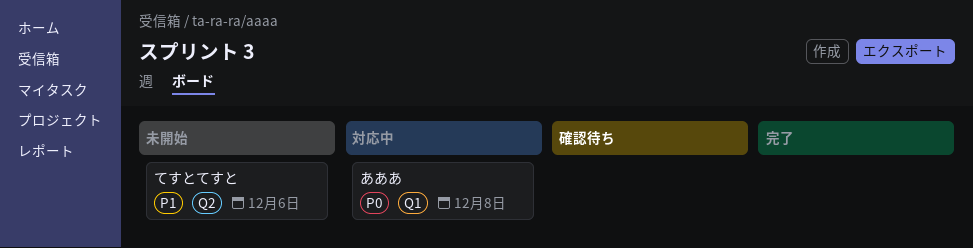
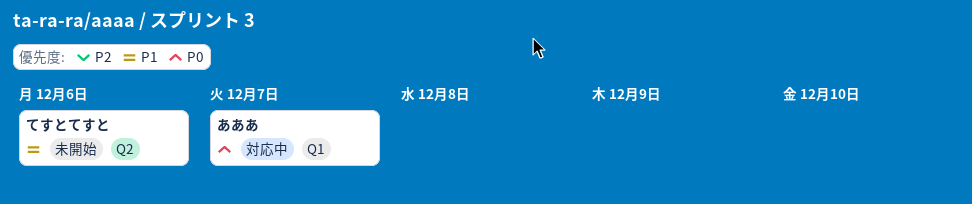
あああ, due: Dec 8 -> Dec 7

